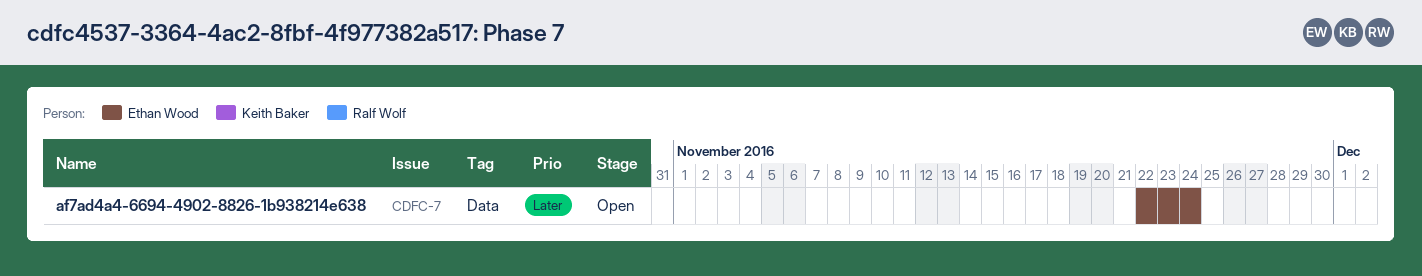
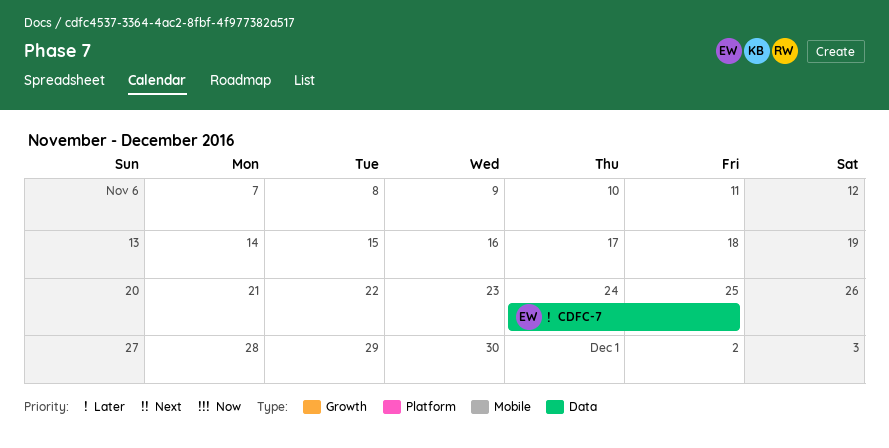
CDFC-7, start: Nov 22 -> Nov 24
CDFC-7, due: Nov 24 -> Nov 25

